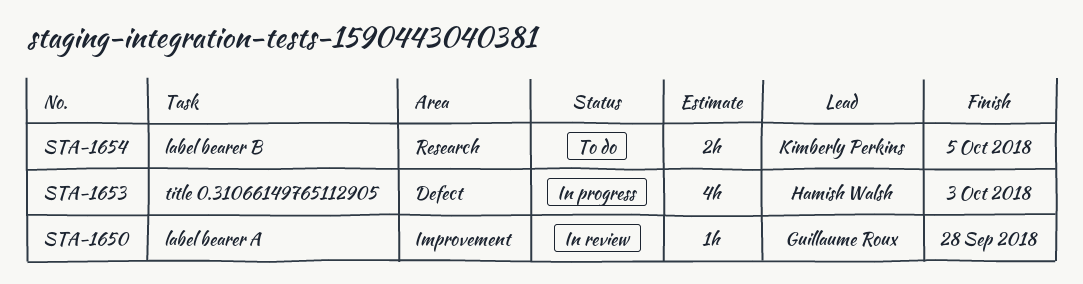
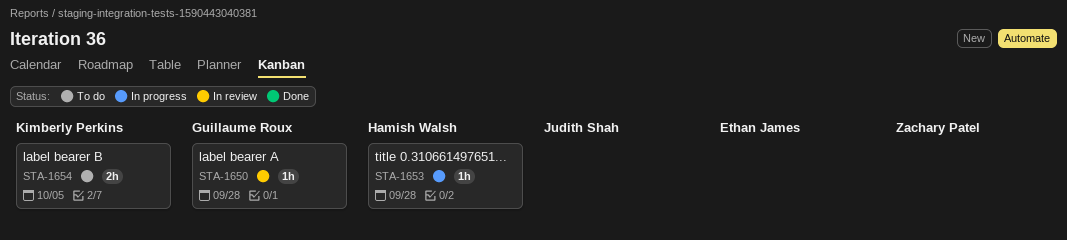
STA-1653, estimate: 4h -> 1h
STA-1653, due: Oct 3 -> Sep 28

